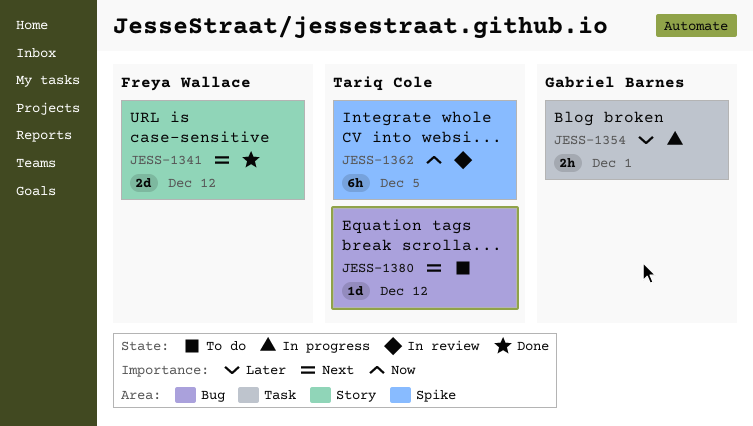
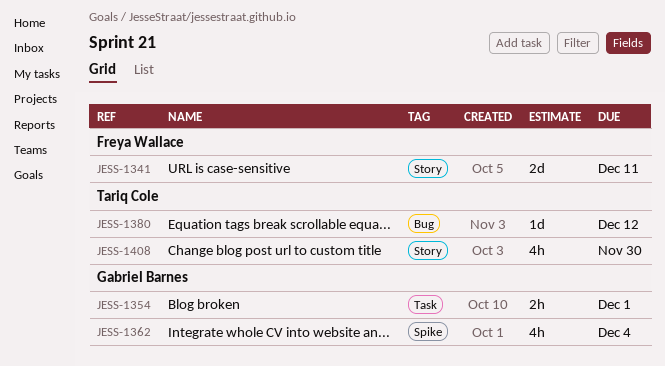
JESS-1341, due: Dec 12 -> Dec 11
JESS-1362, owner: Tariq Cole -> Gabriel Barnes
JESS-1362, estimate: 6h -> 4h
JESS-1362, due: Dec 5 -> Dec 4
JESS-1408: none -> present

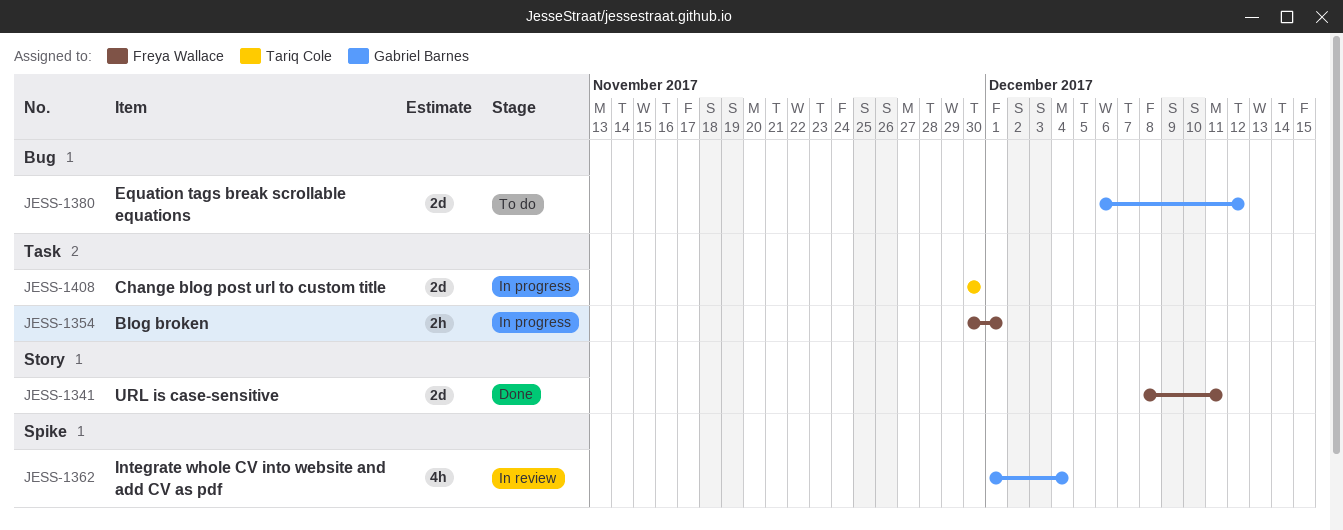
JESS-1354, owner: Gabriel Barnes -> Freya Wallace
JESS-1380, owner: Tariq Cole -> Gabriel Barnes
JESS-1380, estimate: 1d -> 2d
JESS-1408, label: Story -> Task
JESS-1408, estimate: 4h -> 2d

